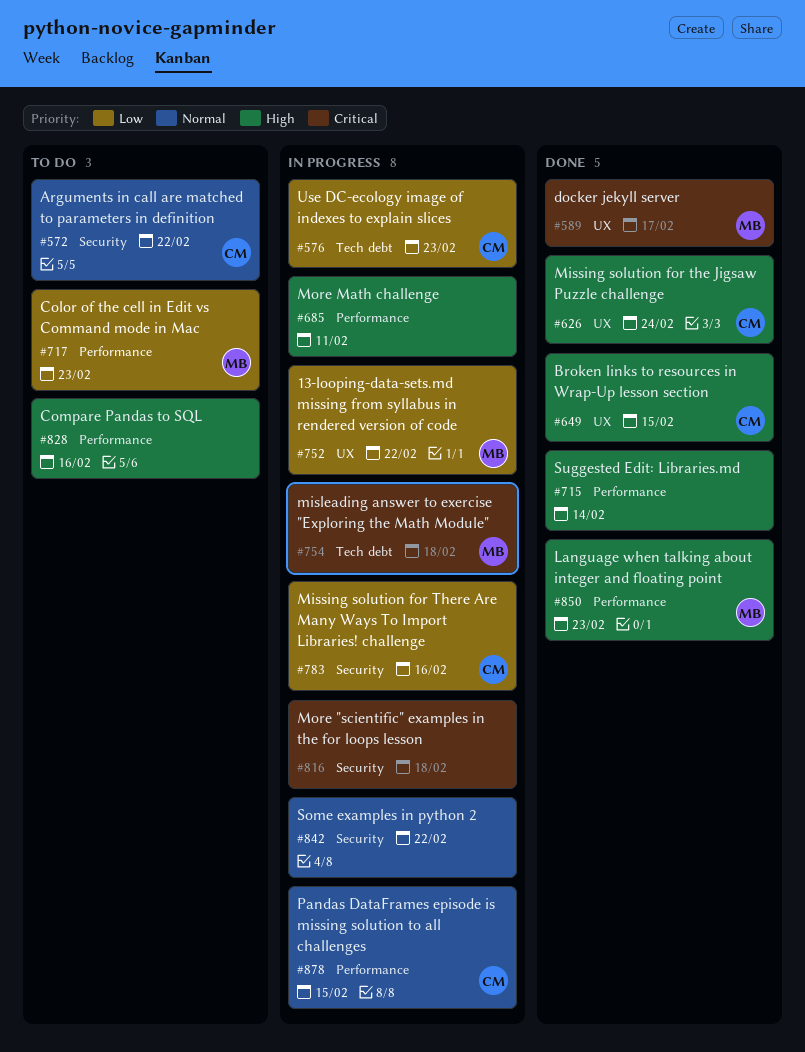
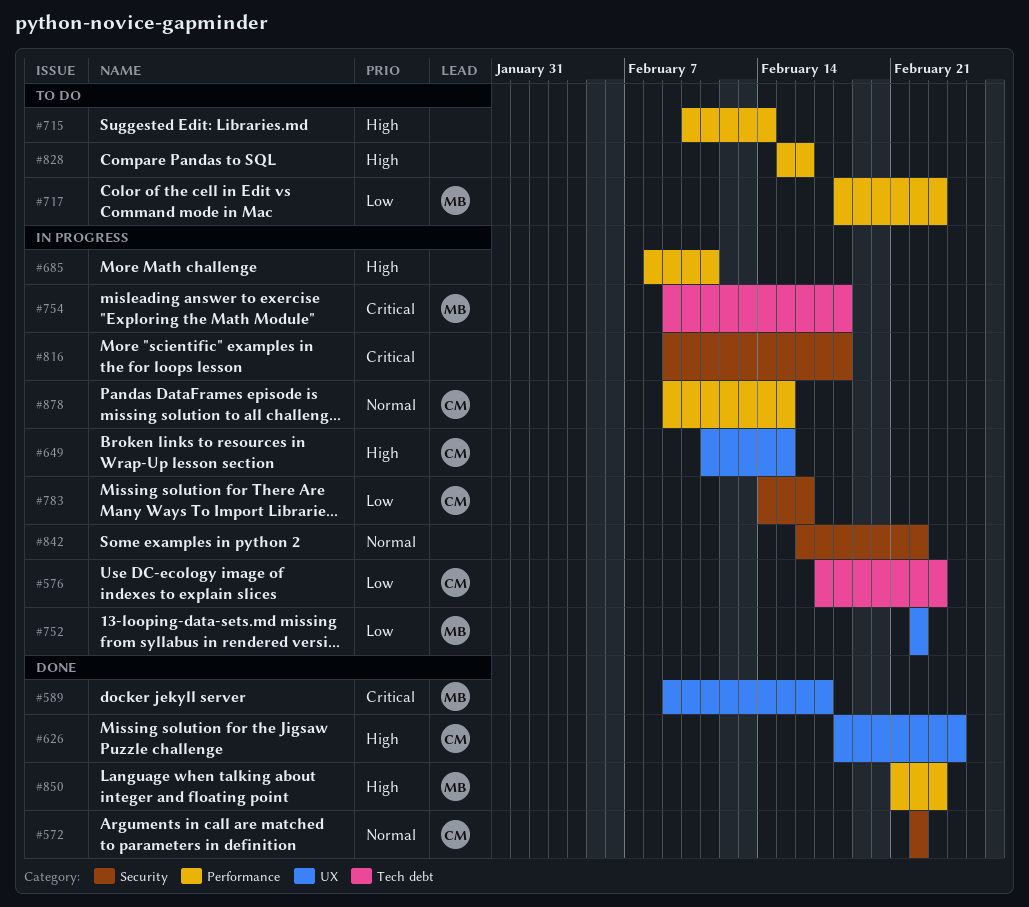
#572, status: To do -> Done
#649, status: Done -> In progress
#715, status: Done -> To do

